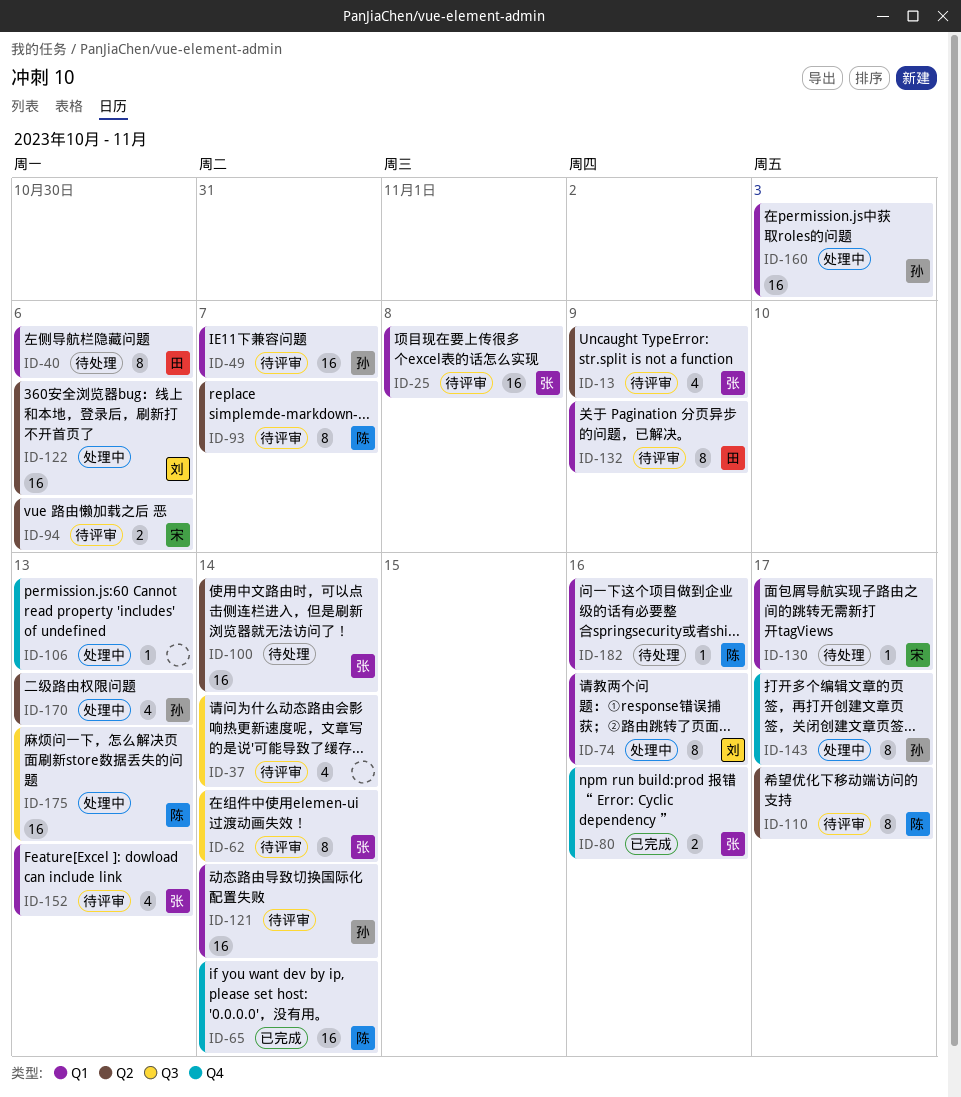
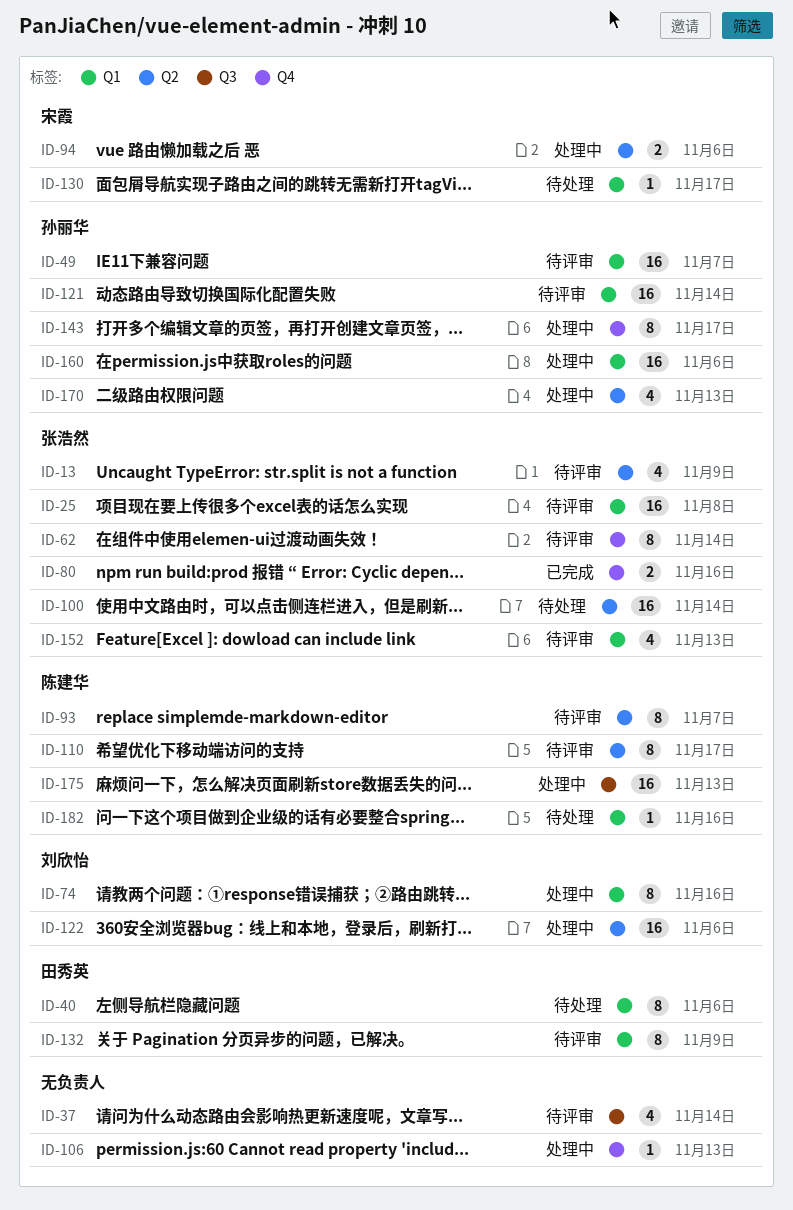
ID-62, label: Q3 -> Q4
ID-65: present -> none
ID-94, status: 待评审 -> 处理中
ID-160, due: Nov 3 -> Nov 6

